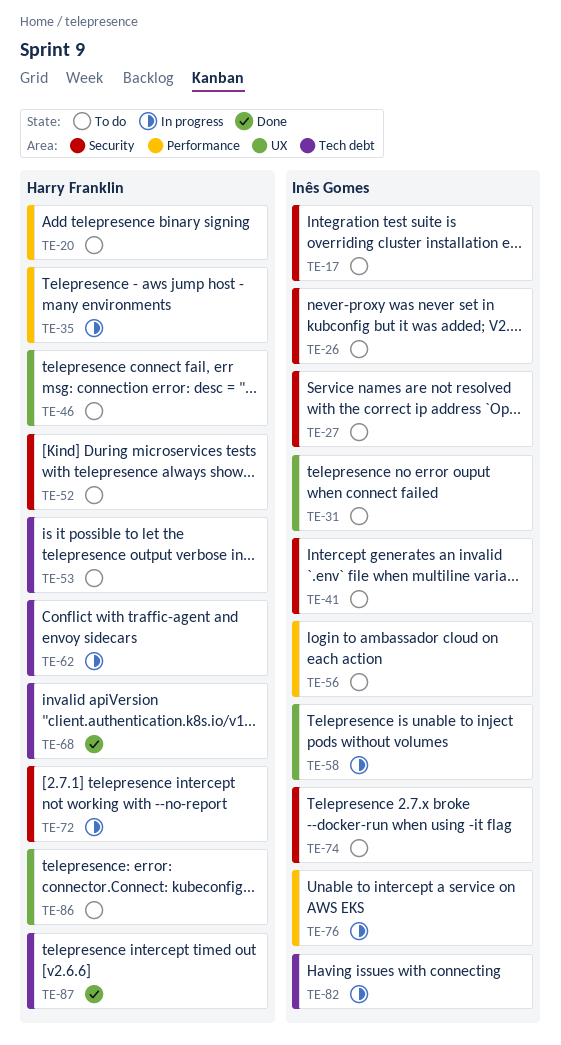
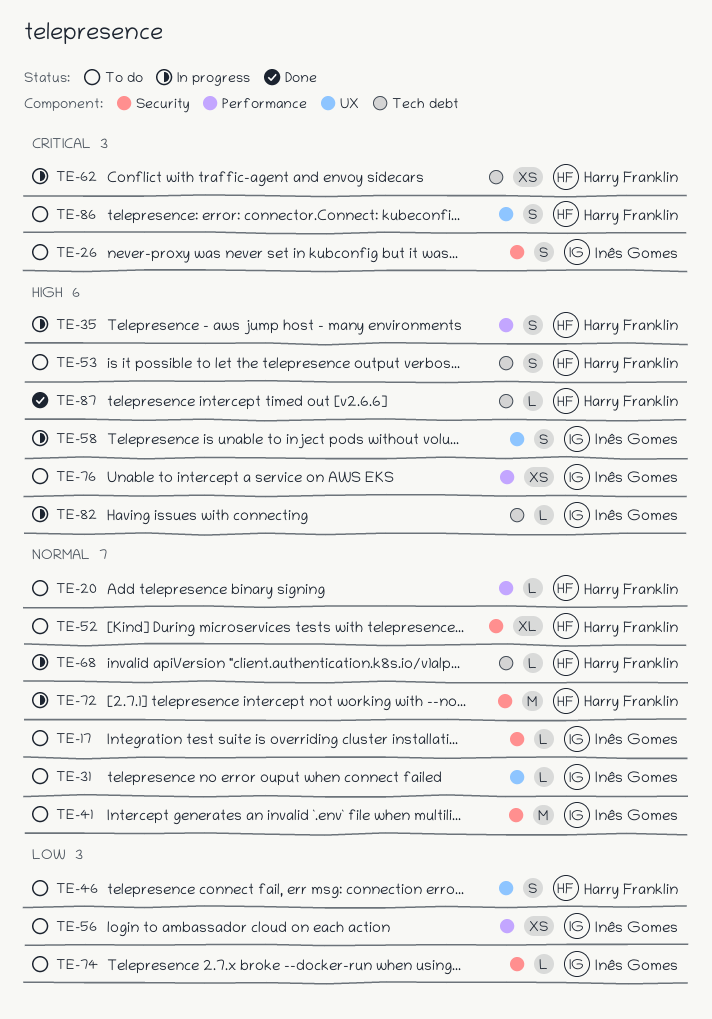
TE-27: present -> none
TE-68, status: Done -> In progress
TE-76, status: In progress -> To do

